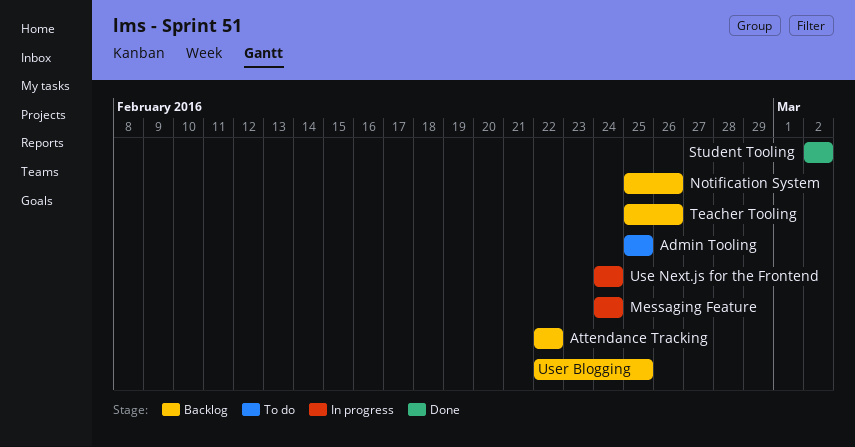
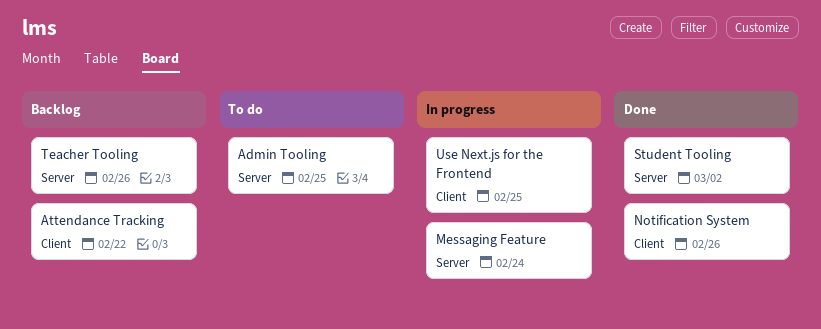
Notification System, status: Backlog -> Done
Use Next.js for the Frontend, due: Feb 24 -> Feb 25
User Blogging: present -> none

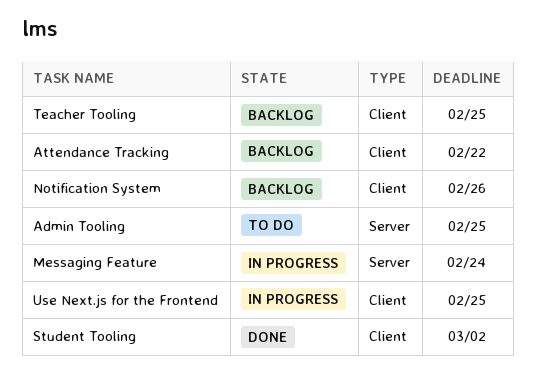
Notification System, status: Done -> Backlog
Student Tooling, label: Server -> Client
Teacher Tooling, label: Server -> Client
Teacher Tooling, due: Feb 26 -> Feb 25

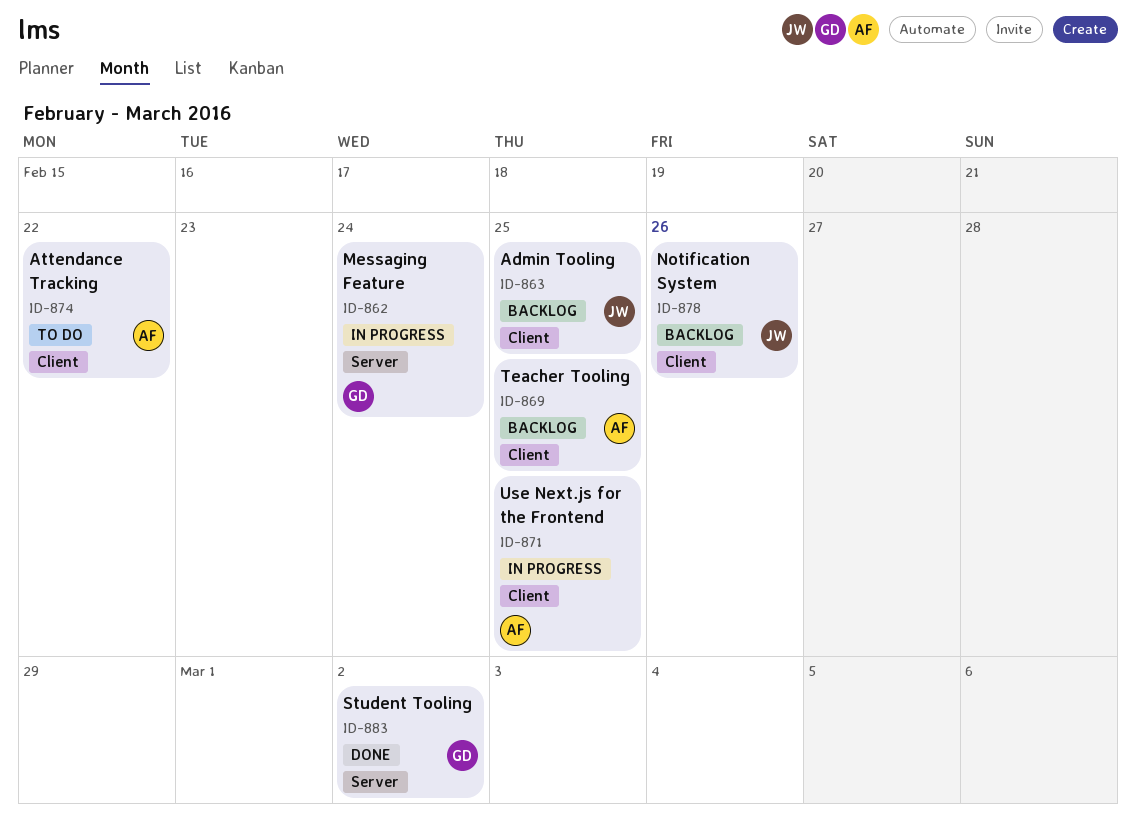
Admin Tooling, status: To do -> Backlog
Admin Tooling, label: Server -> Client
Attendance Tracking, status: Backlog -> To do
Student Tooling, label: Client -> Server

